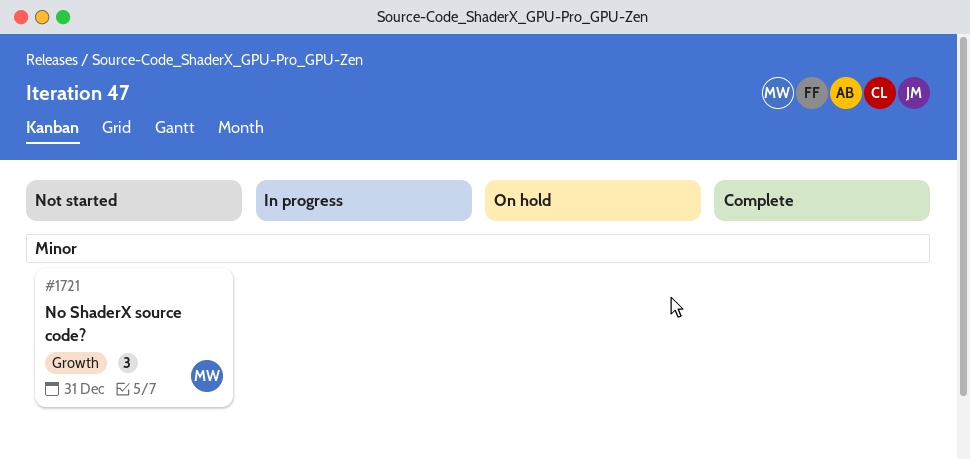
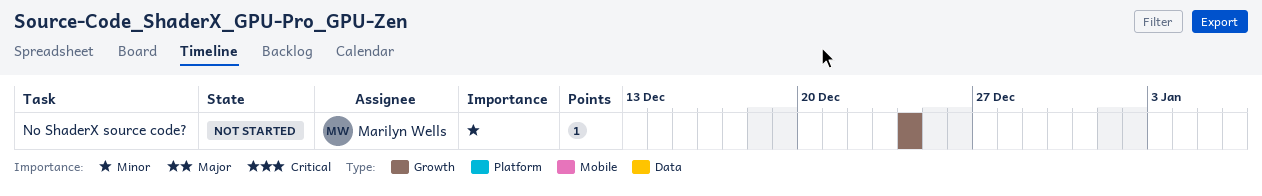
No ShaderX source code?, estimate: 3 -> 1
No ShaderX source code?, due: Dec 31 -> Dec 24

